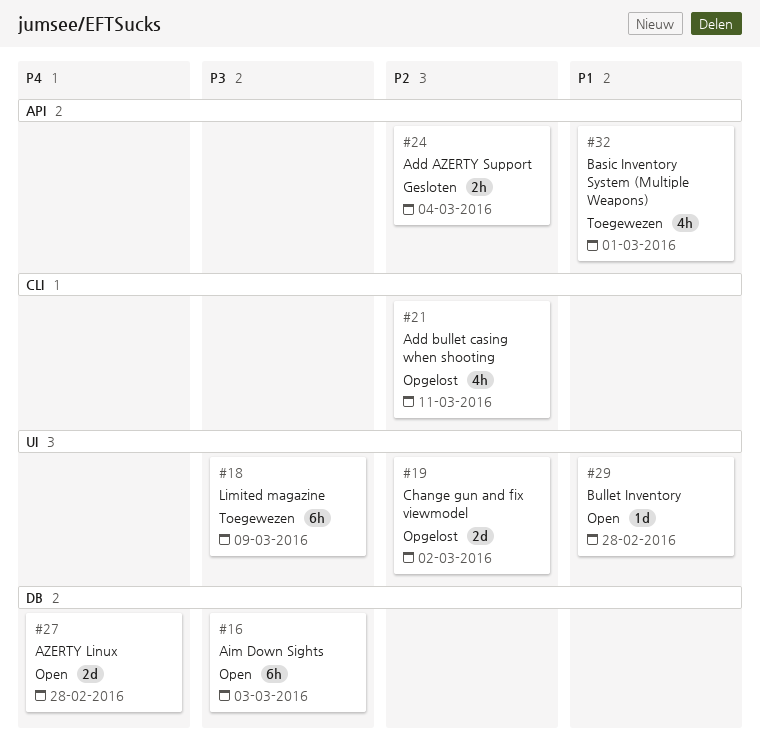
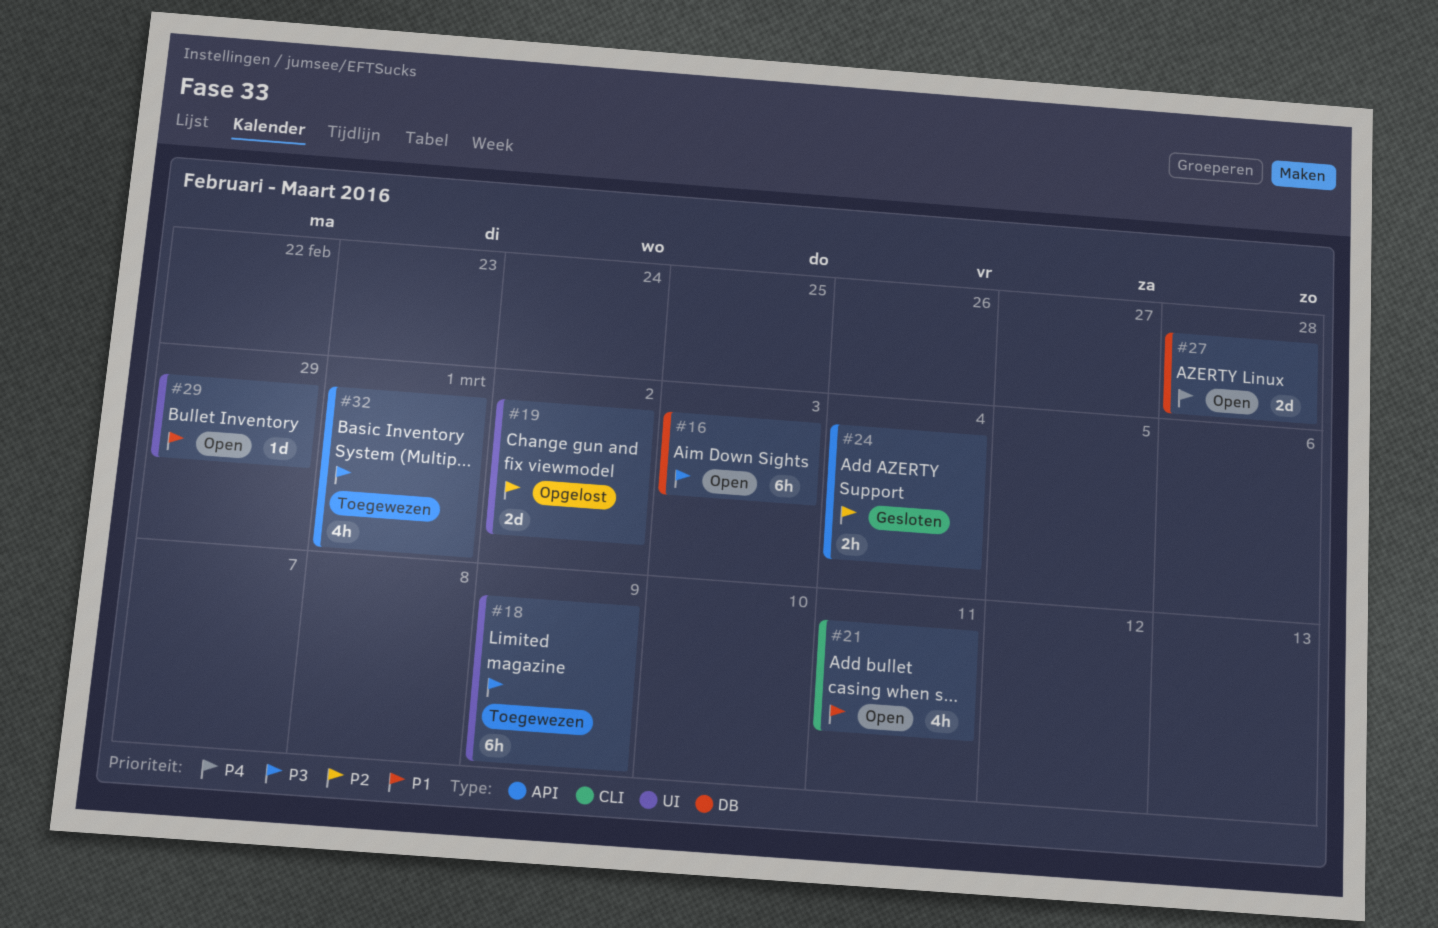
#21, status: Opgelost -> Open
#21, priority: P2 -> P1
#29, due: Feb 28 -> Feb 29
#32, priority: P1 -> P3

